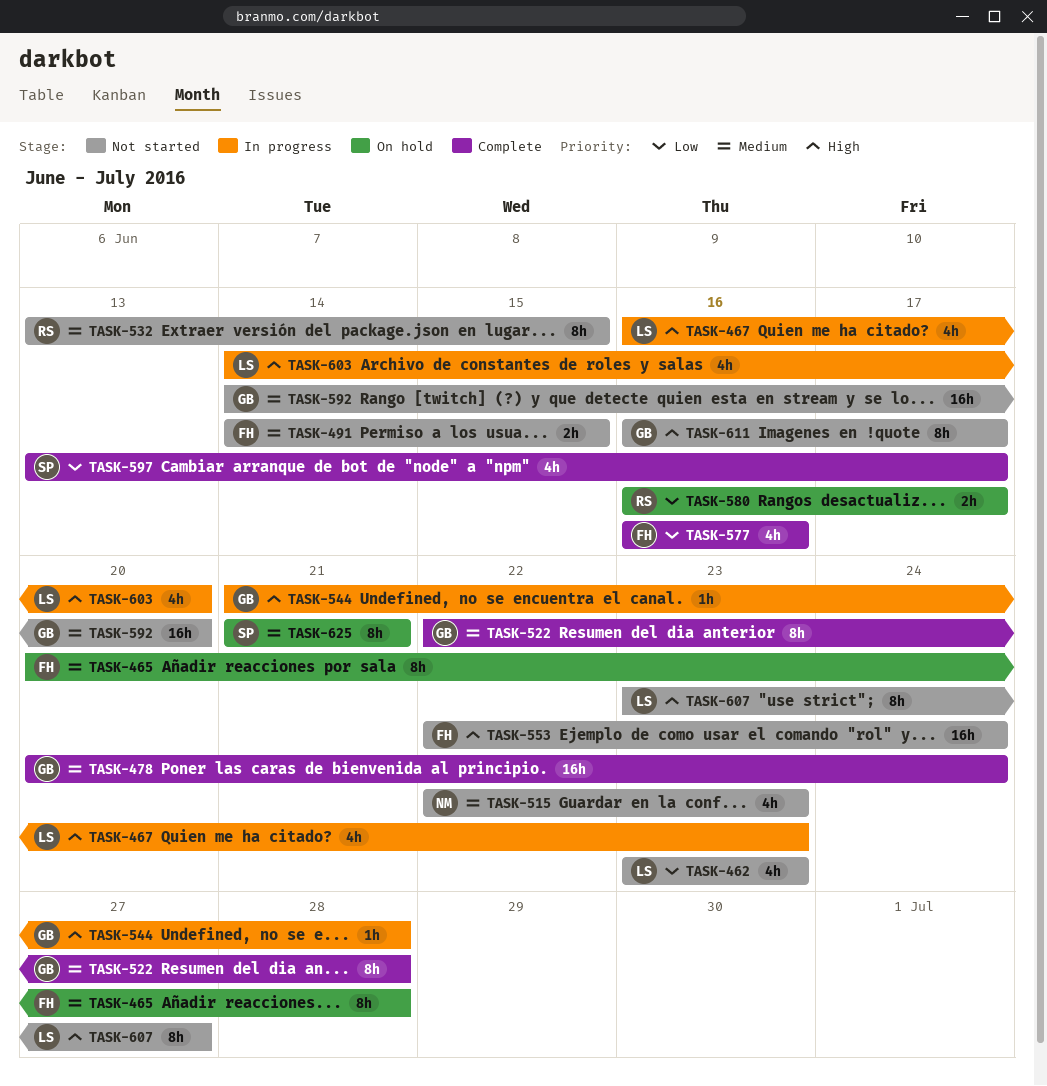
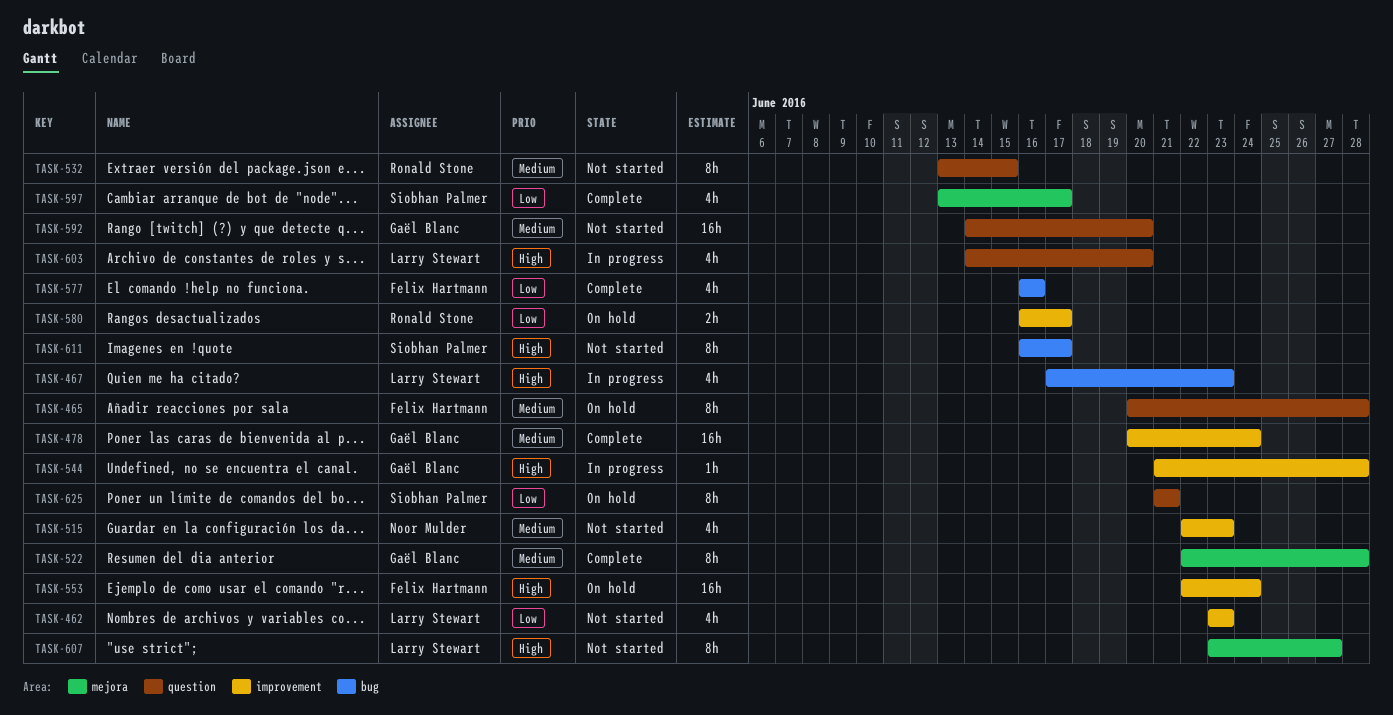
TASK-467, start: Jun 16 -> Jun 17
TASK-491: present -> none
TASK-553, status: Not started -> On hold
TASK-611, owner: Gaël Blanc -> Siobhan Palmer
TASK-625, priority: Medium -> Low

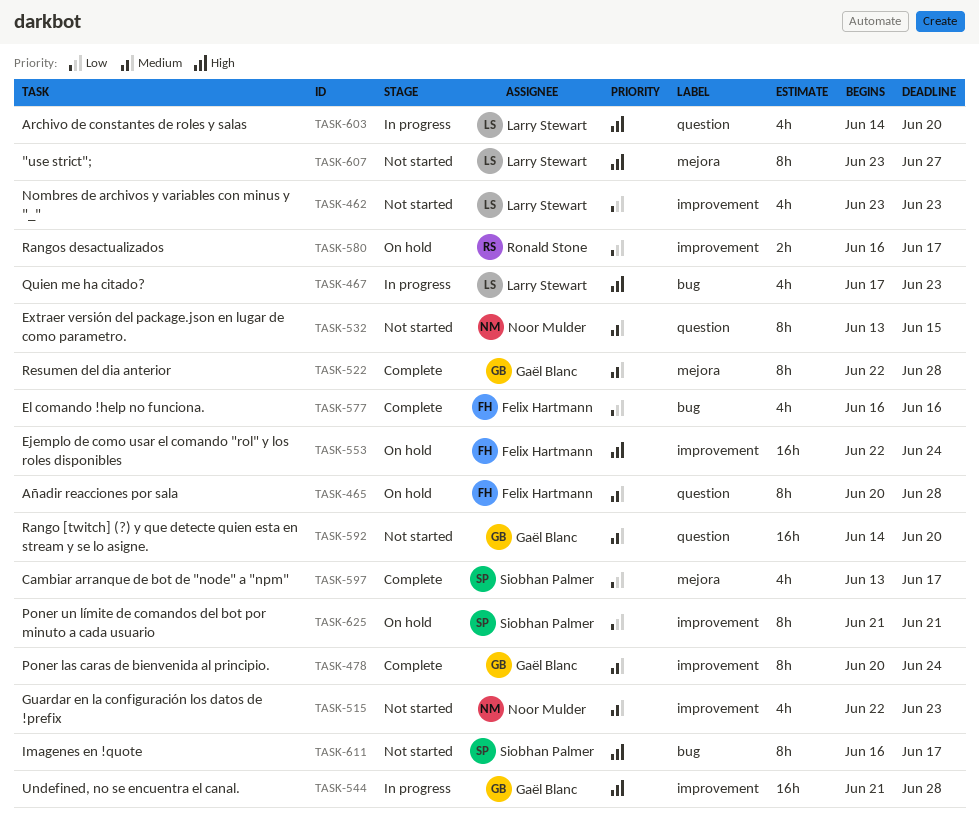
TASK-478, estimate: 16h -> 8h
TASK-532, owner: Ronald Stone -> Noor Mulder
TASK-544, estimate: 1h -> 16h
TASK-625, label: question -> improvement

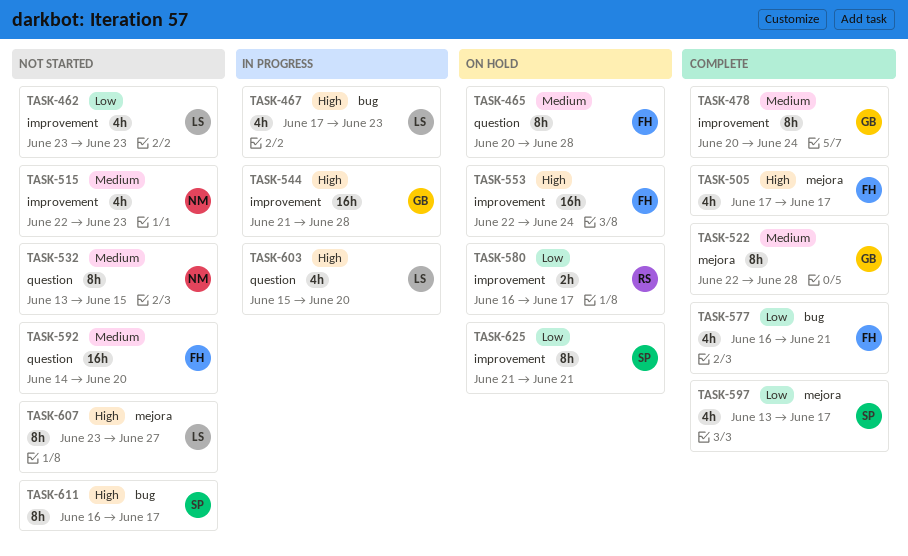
TASK-505: none -> present
TASK-577, due: Jun 16 -> Jun 21
TASK-592, owner: Gaël Blanc -> Felix Hartmann
TASK-603, start: Jun 14 -> Jun 15

